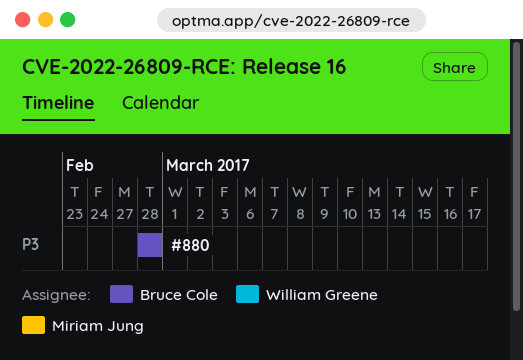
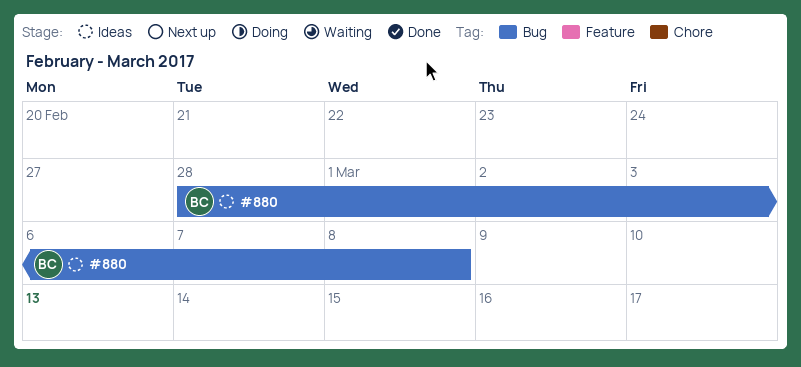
#880, due: Feb 28 -> Mar 8

